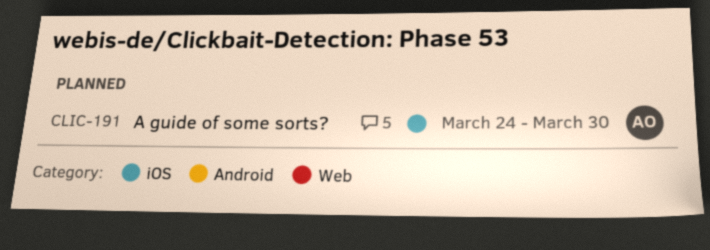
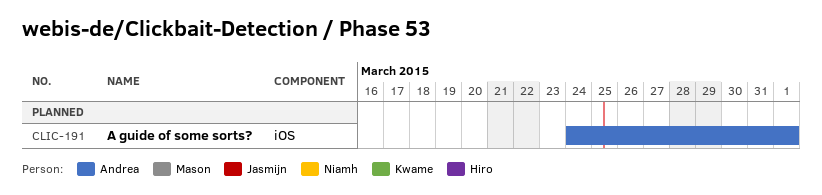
CLIC-191, due: Mar 30 -> Apr 1

